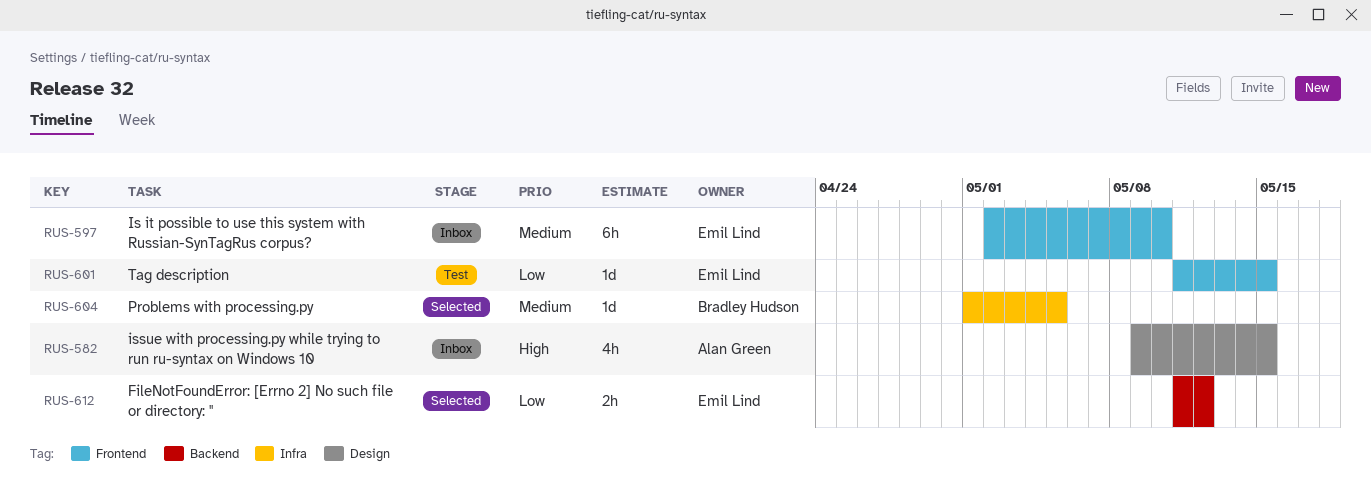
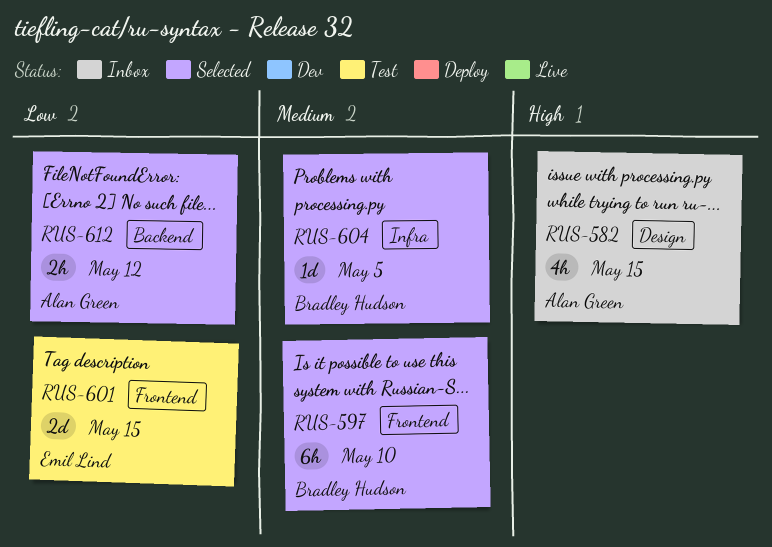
RUS-597, status: Inbox -> Selected
RUS-597, owner: Emil Lind -> Bradley Hudson
RUS-601, estimate: 1d -> 2d
RUS-612, owner: Emil Lind -> Alan Green

